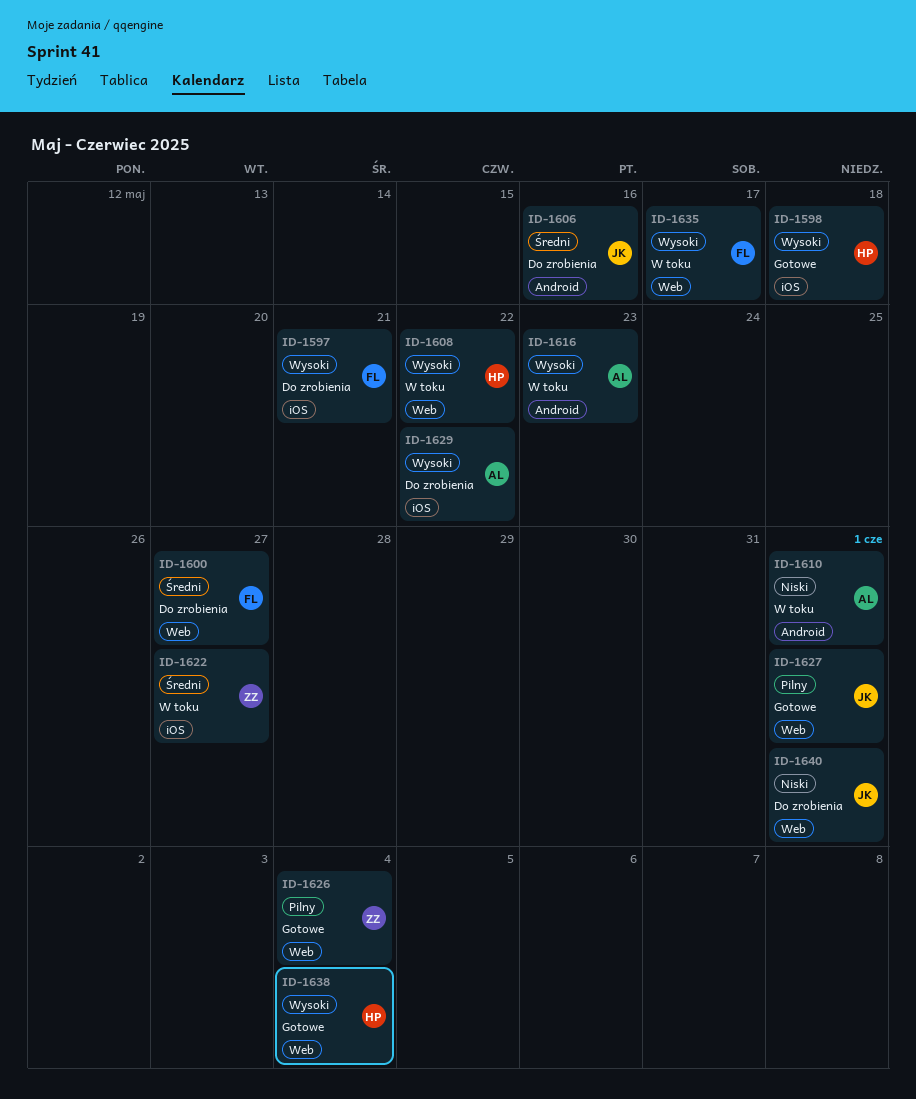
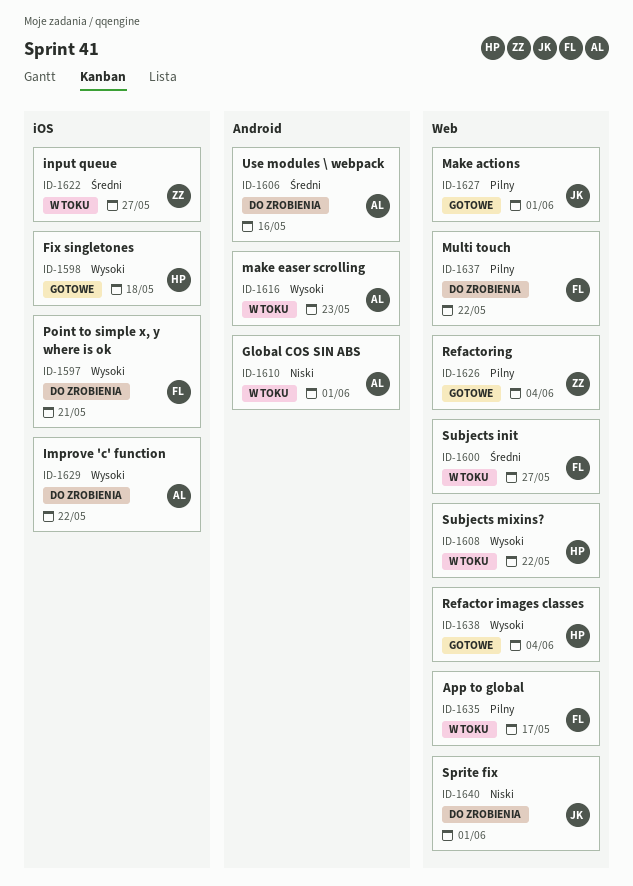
ID-1600, status: Do zrobienia -> W toku
ID-1606, owner: JK -> AL
ID-1635, priority: Wysoki -> Pilny
ID-1637: none -> present

